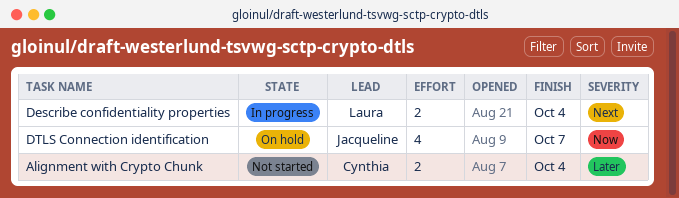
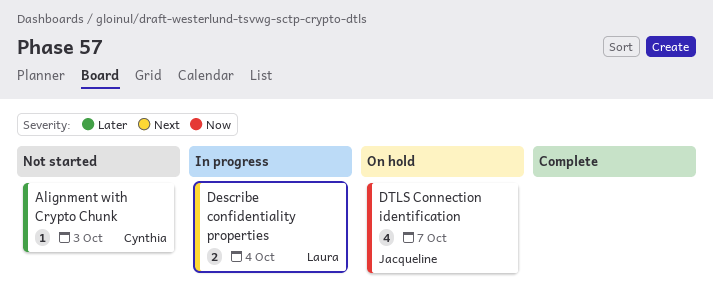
Alignment with Crypto Chunk, estimate: 2 -> 1
Alignment with Crypto Chunk, due: Oct 4 -> Oct 3

